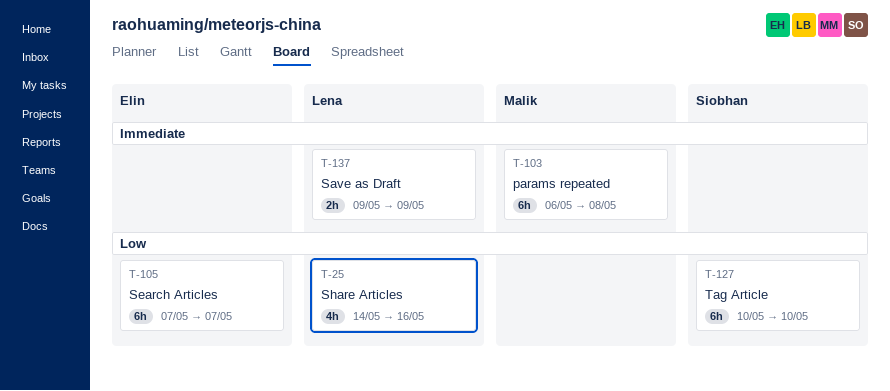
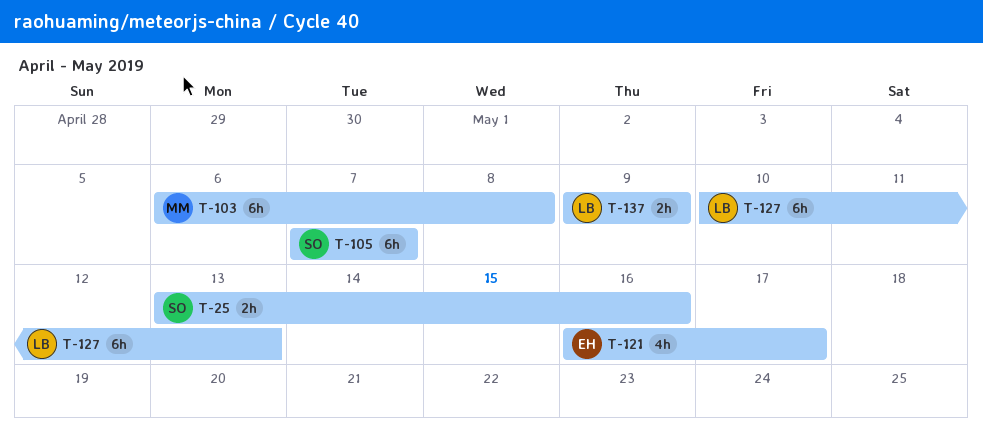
T-25, owner: Lena -> Siobhan
T-25, estimate: 4h -> 2h
T-25, start: May 14 -> May 13
T-105, owner: Elin -> Siobhan
T-121: none -> present
T-127, owner: Siobhan -> Lena
T-127, due: May 10 -> May 13

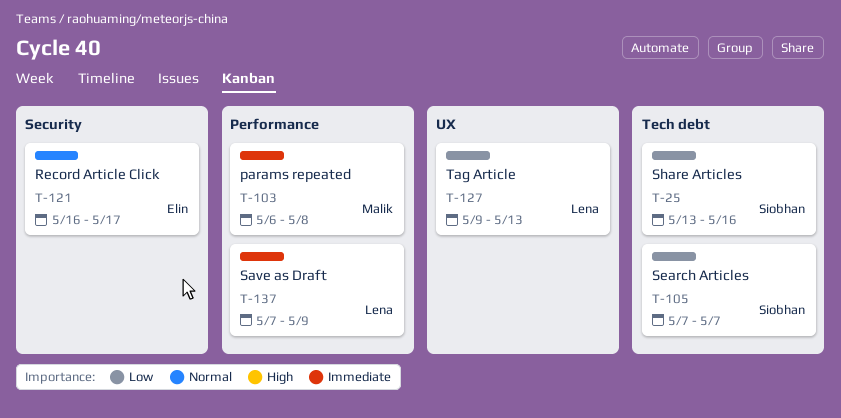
T-127, start: May 10 -> May 9
T-137, start: May 9 -> May 7

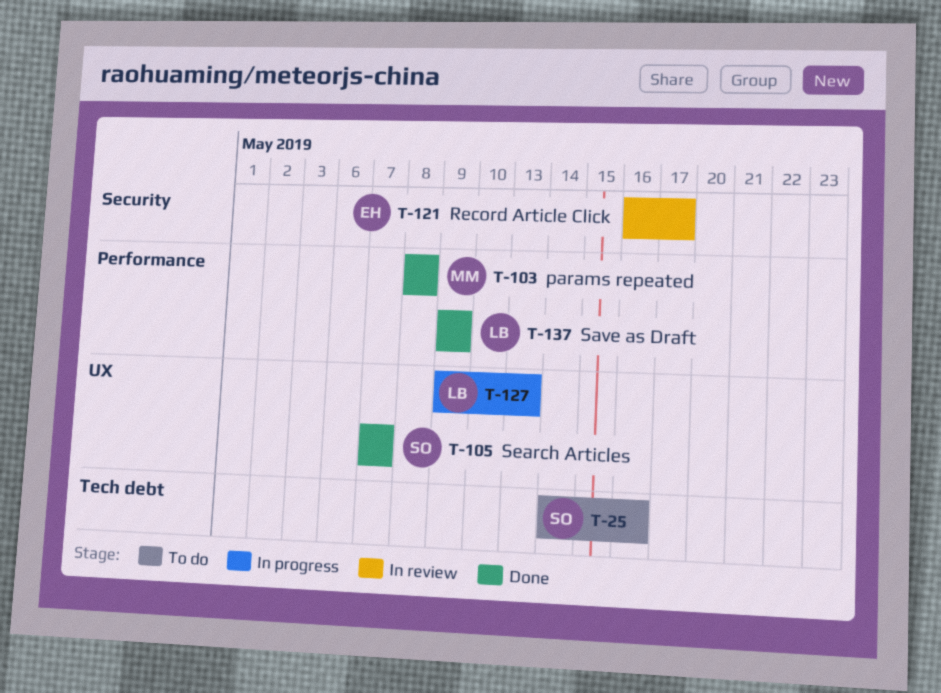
T-25, start: May 13 -> May 14
T-103, start: May 6 -> May 8
T-105, label: Tech debt -> UX
T-137, start: May 7 -> May 9

